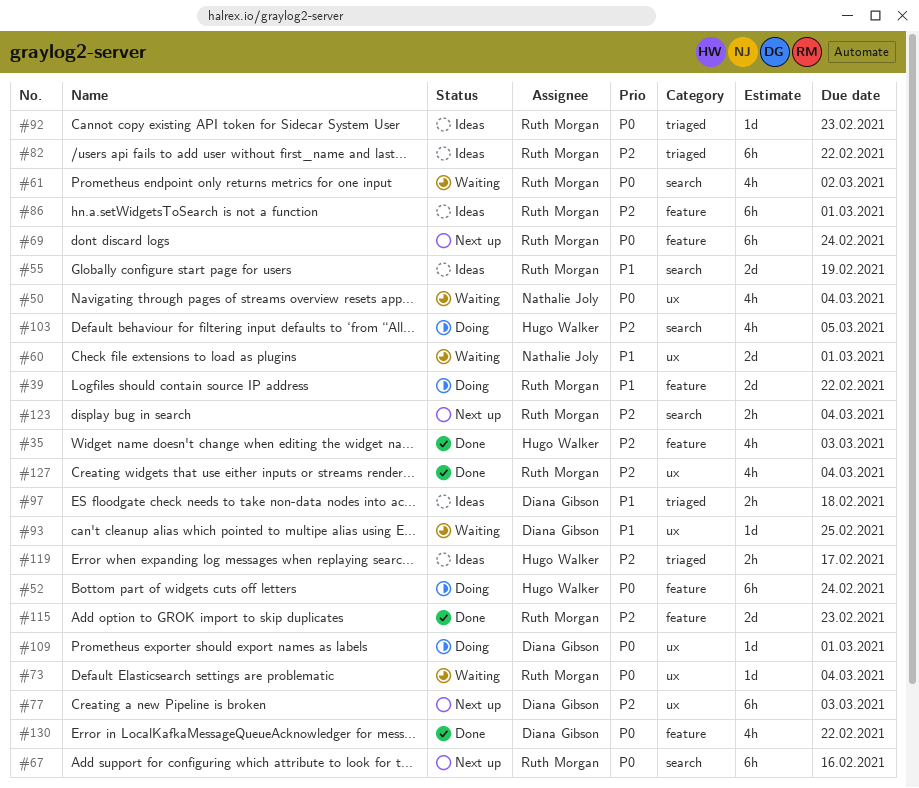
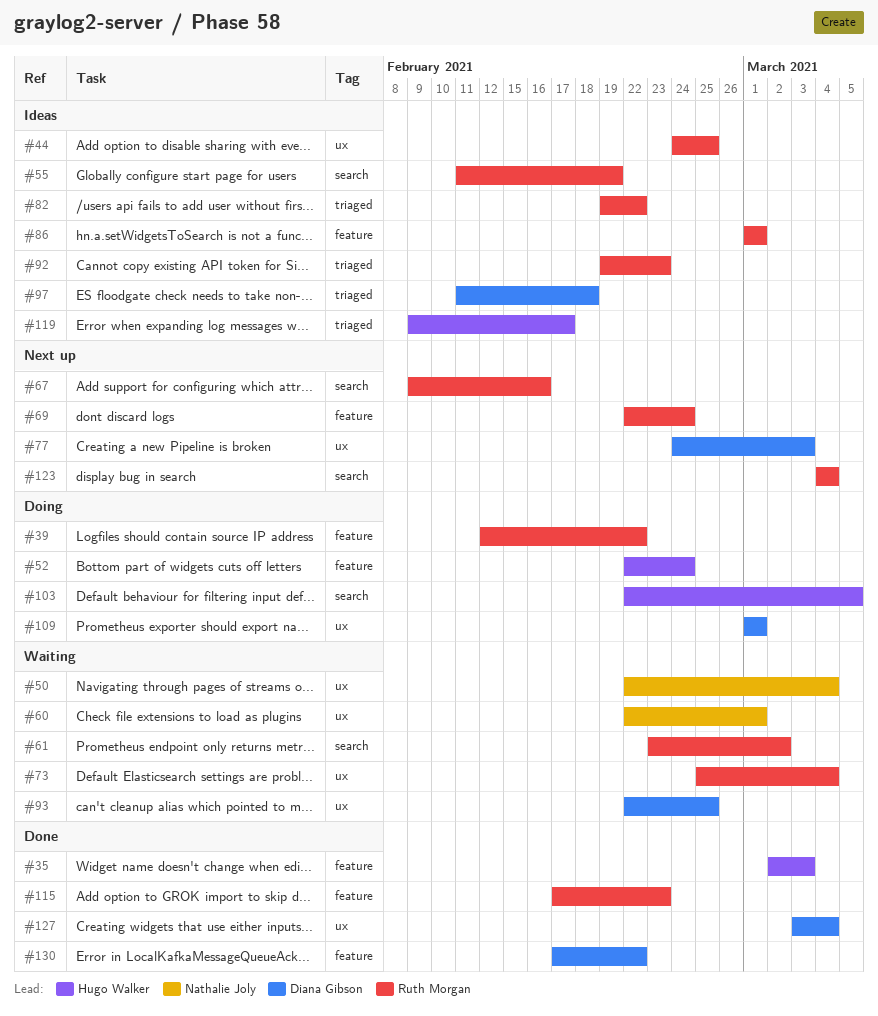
#44: none -> present
#127, owner: Ruth Morgan -> Diana Gibson

